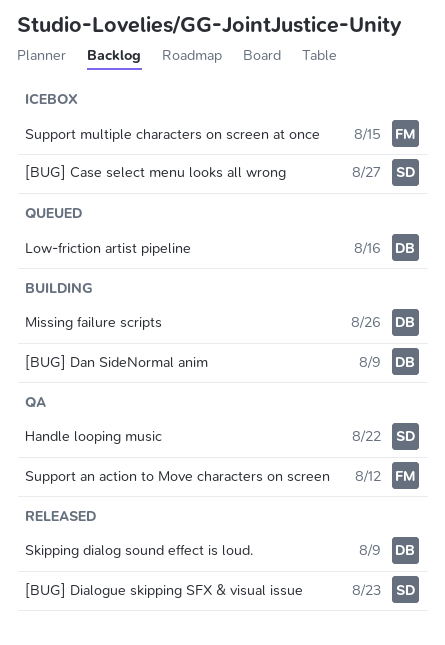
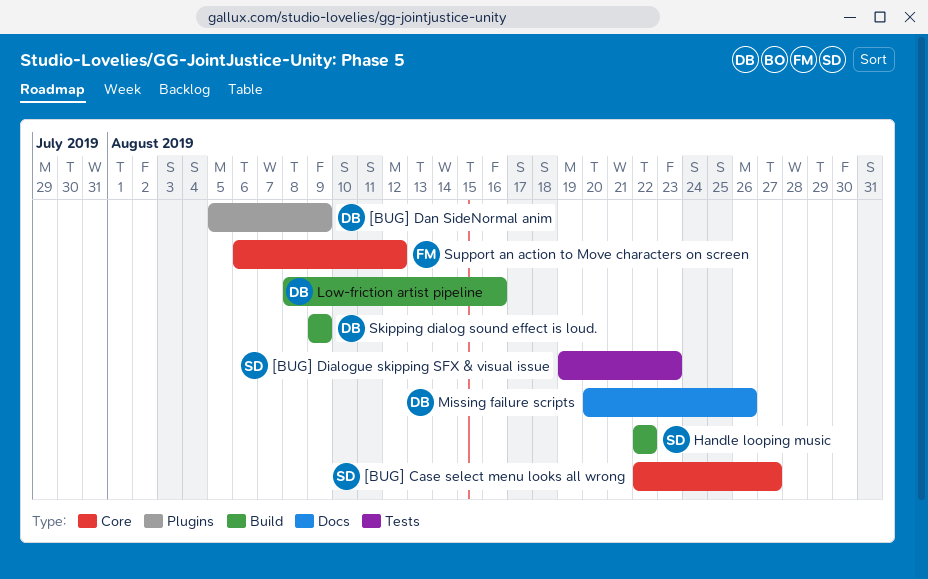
Support multiple characters on screen at once: present -> none

